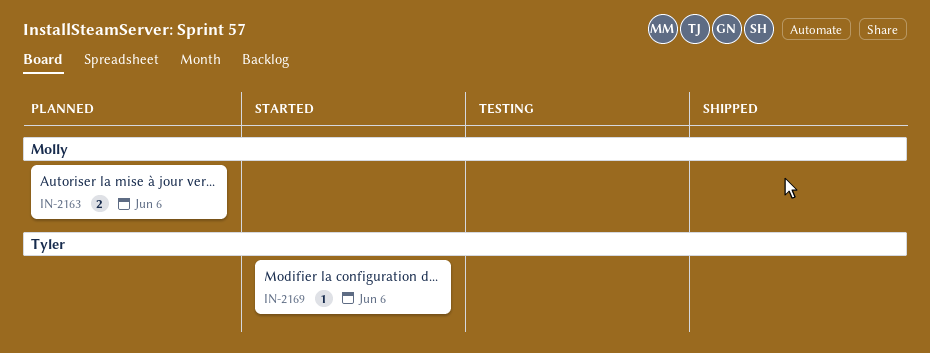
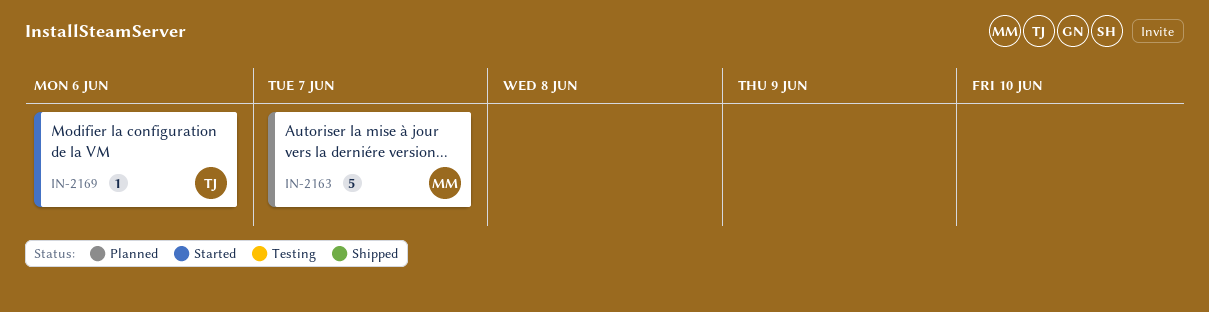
IN-2163, estimate: 2 -> 5
IN-2163, due: Jun 6 -> Jun 7

